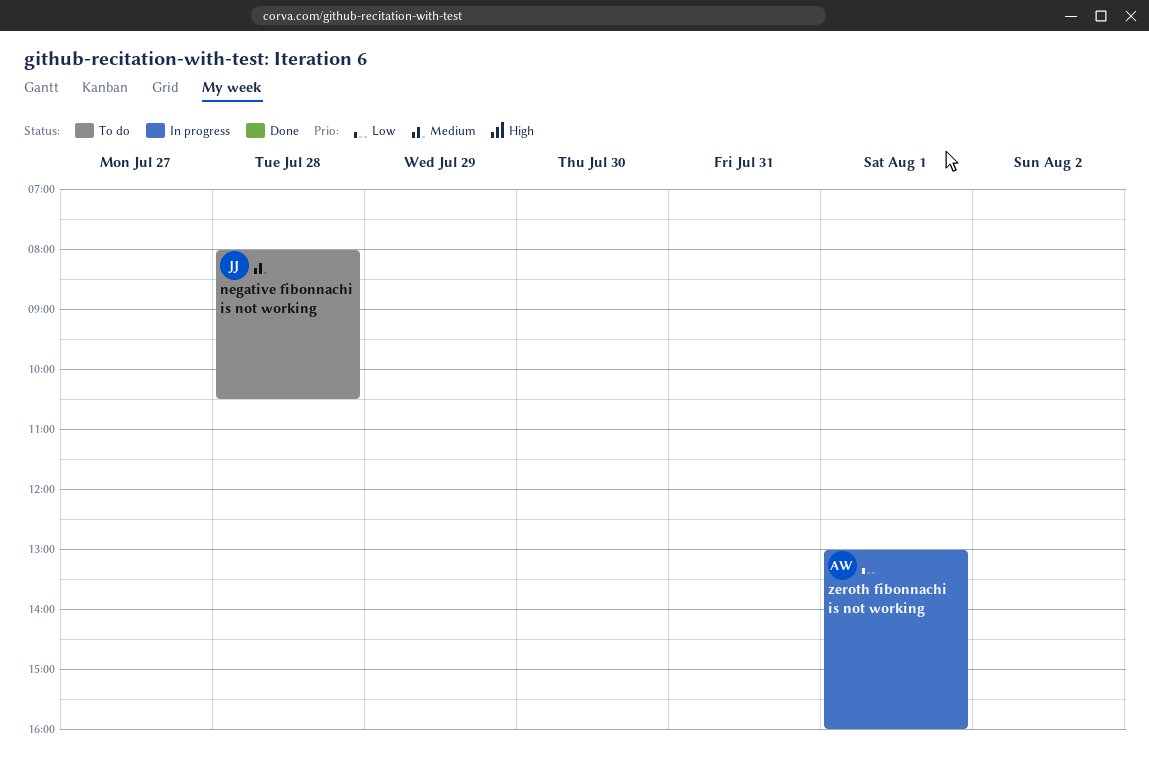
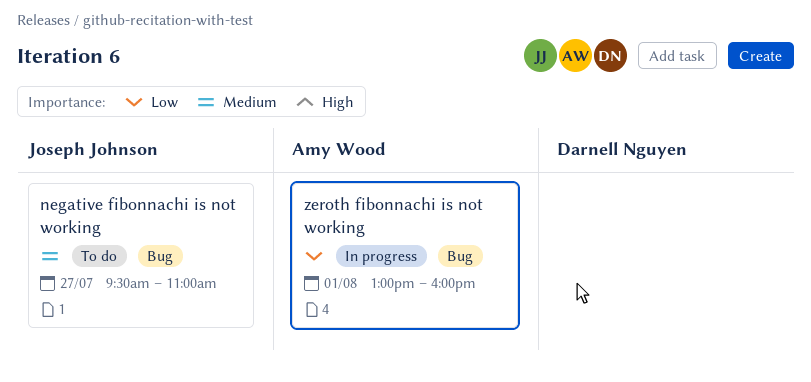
negative fibonnachi is not working, day: Jul 28 -> Jul 27
negative fibonnachi is not working, begins: 08:00 -> 09:30
negative fibonnachi is not working, ends: 10:30 -> 11:00

